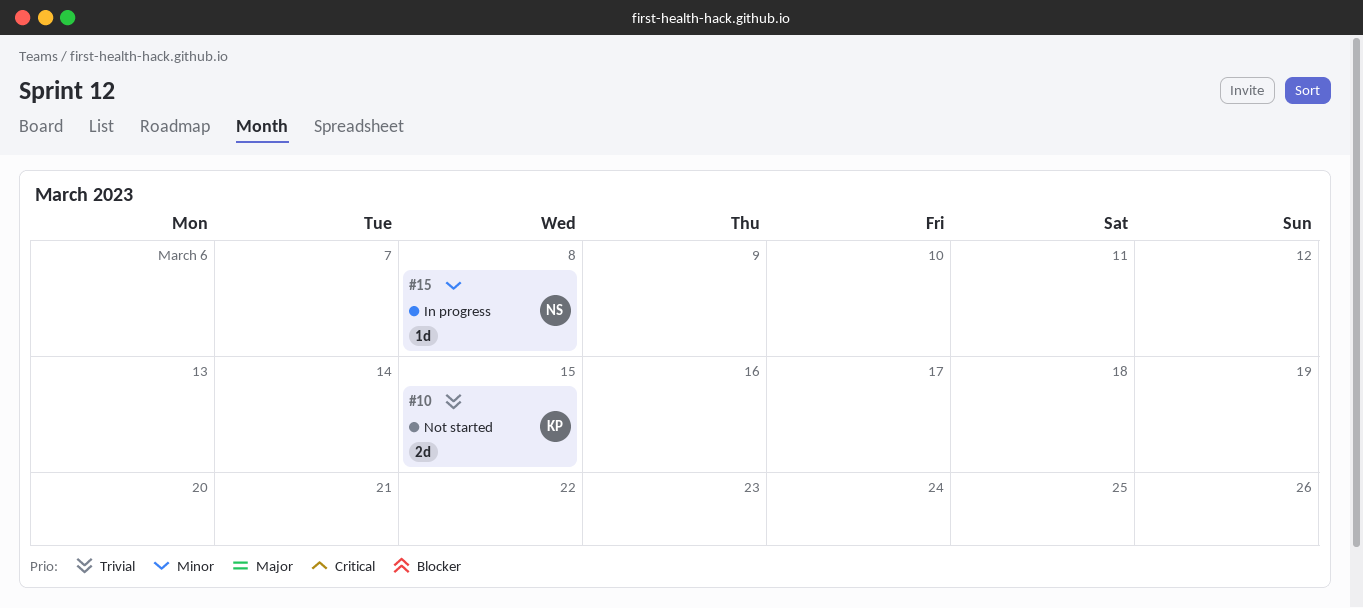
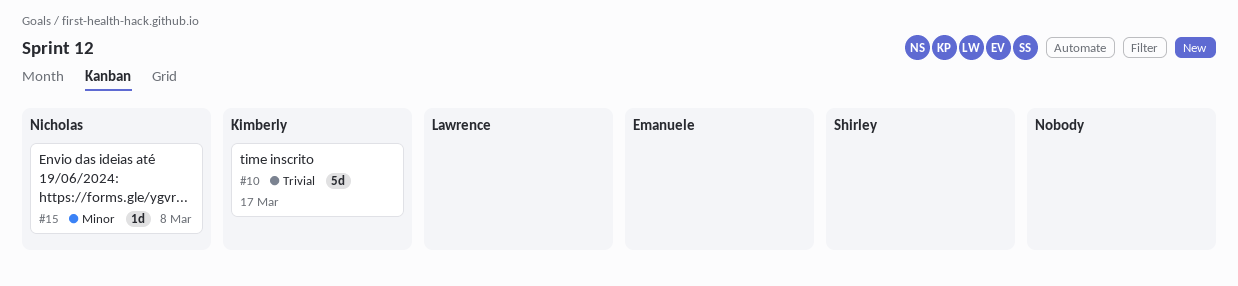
#10, estimate: 2d -> 5d
#10, due: Mar 15 -> Mar 17

